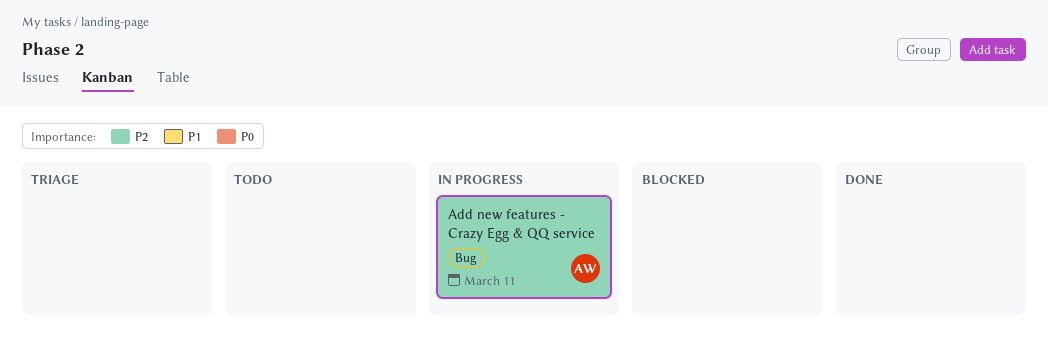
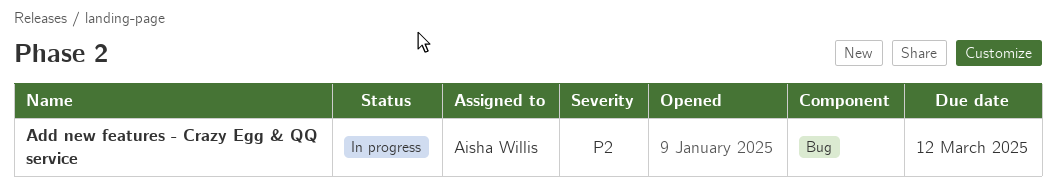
Add new features - Crazy Egg & QQ service, due: Mar 11 -> Mar 12

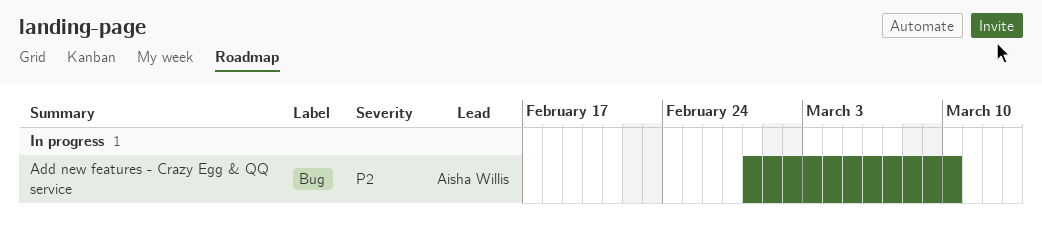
Add new features - Crazy Egg & QQ service, due: Mar 12 -> Mar 10

